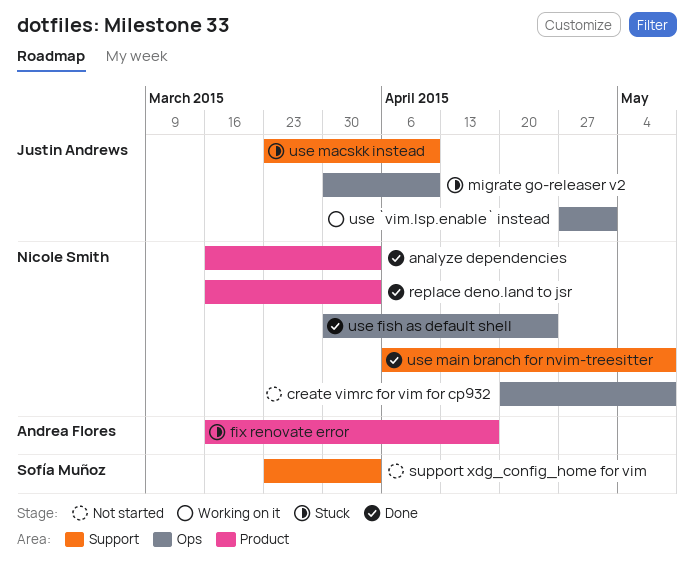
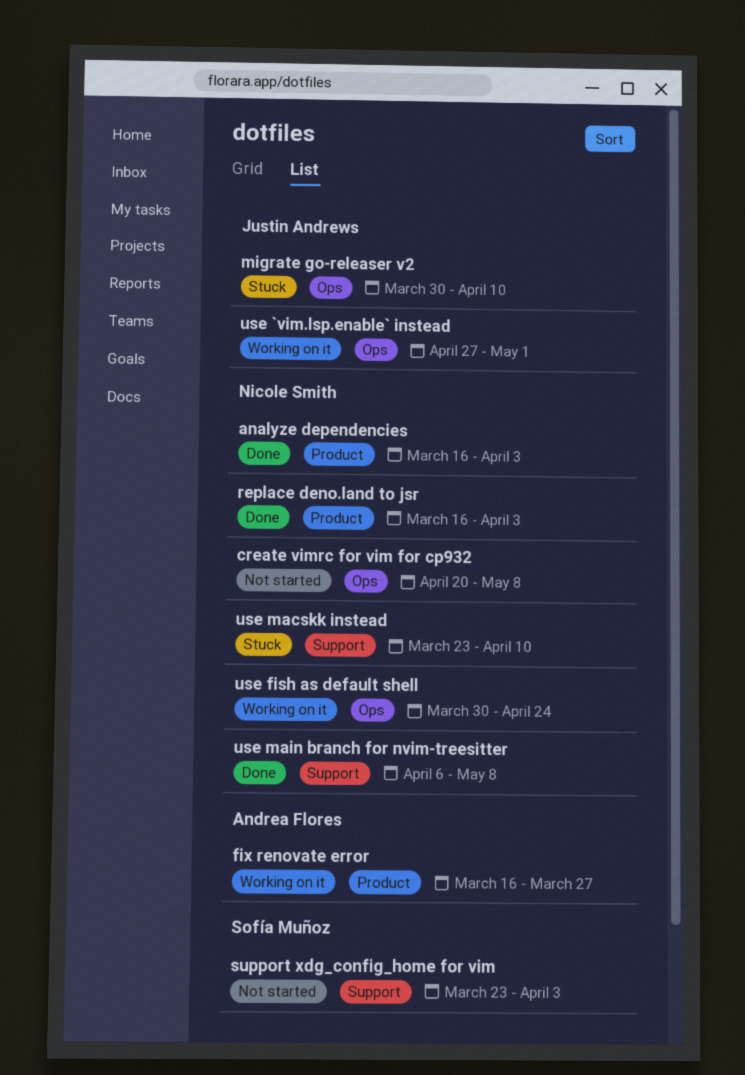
fix renovate error, status: Stuck -> Working on it
fix renovate error, due: Apr 17 -> Mar 27
use fish as default shell, status: Done -> Working on it
use macskk instead, owner: Justin Andrews -> Nicole Smith

